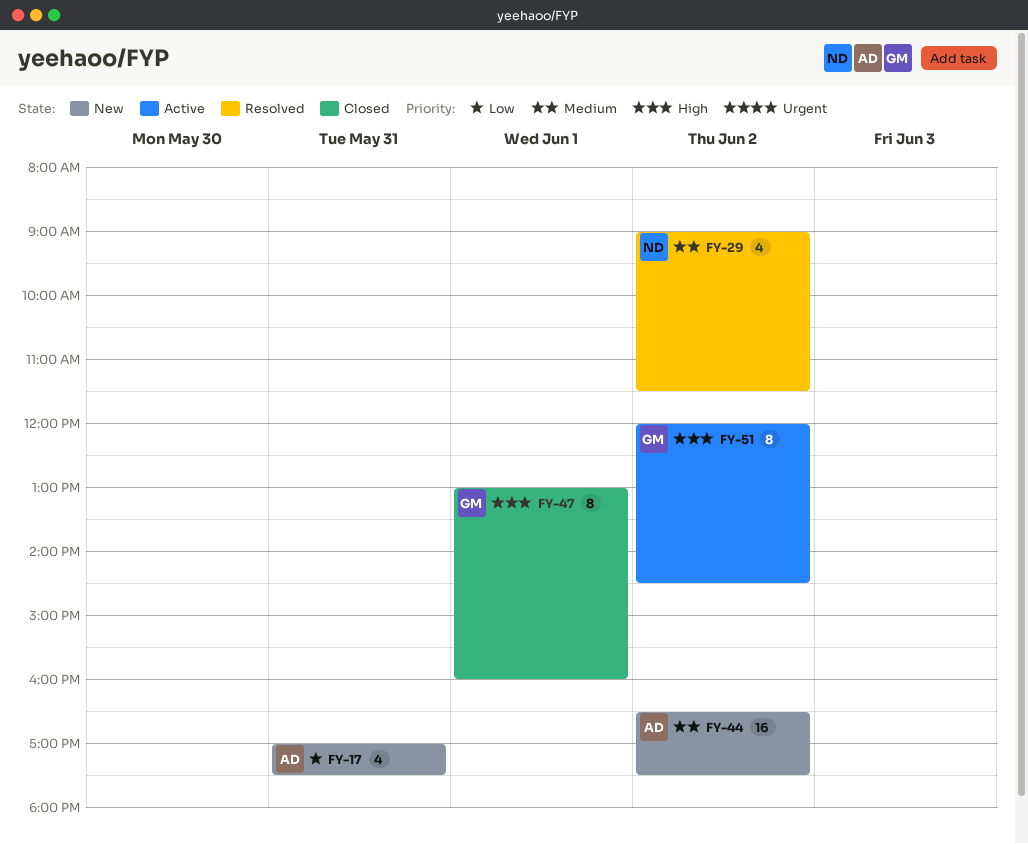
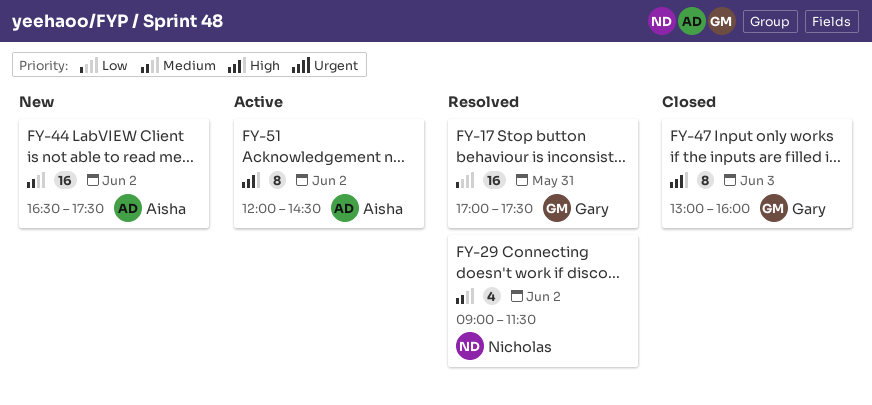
FY-17, status: New -> Resolved
FY-17, owner: Aisha -> Gary
FY-17, estimate: 4 -> 16
FY-47, day: Jun 1 -> Jun 3
FY-51, owner: Gary -> Aisha

